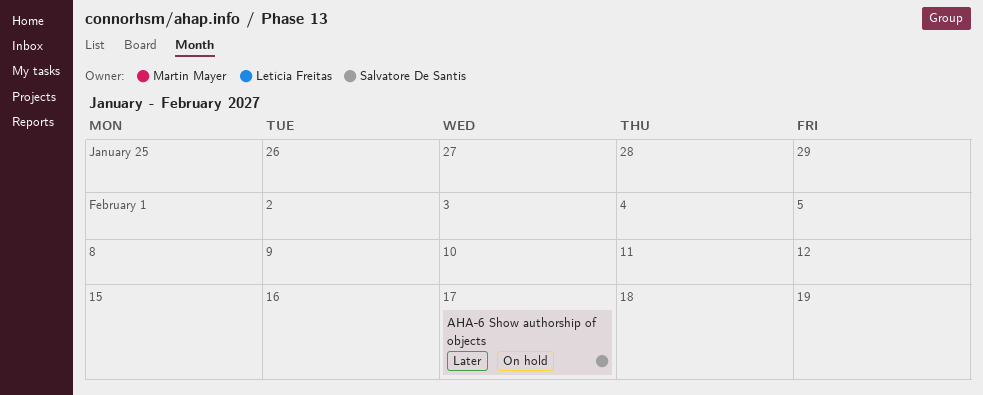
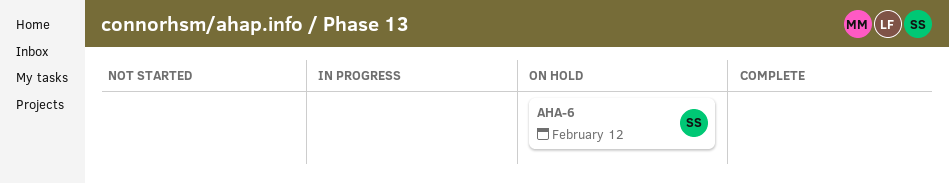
AHA-6, due: Feb 17 -> Feb 12

